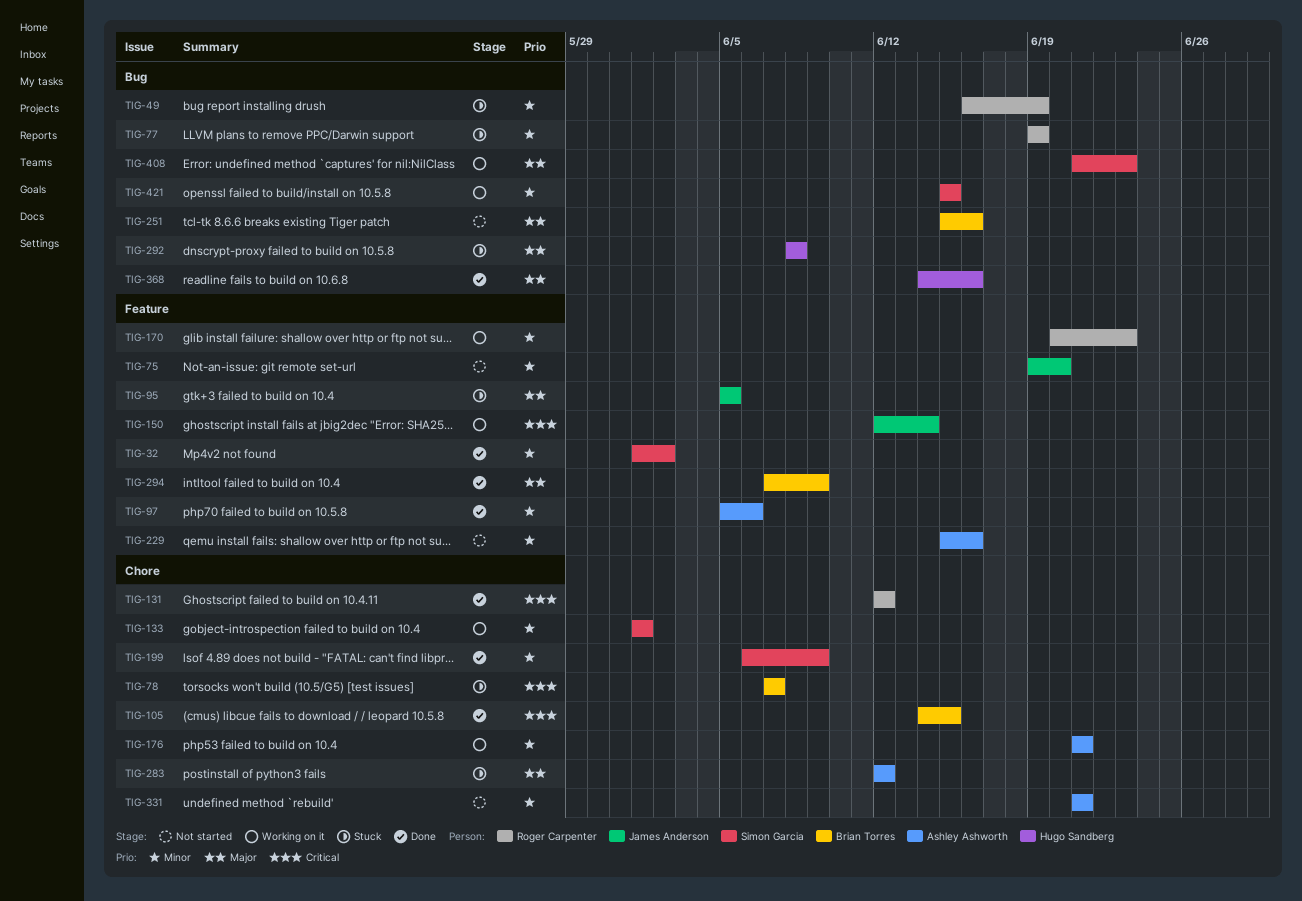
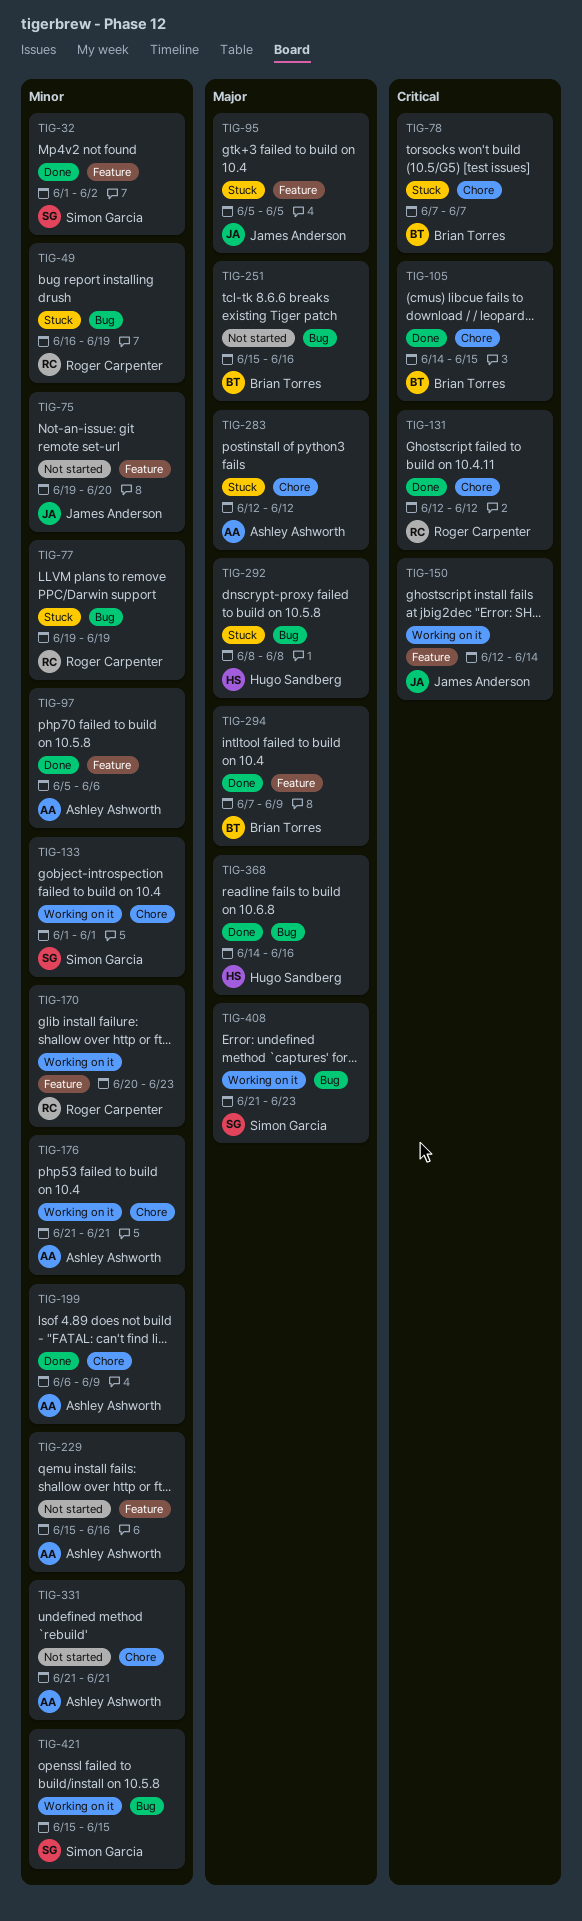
TIG-199, owner: Simon Garcia -> Ashley Ashworth

